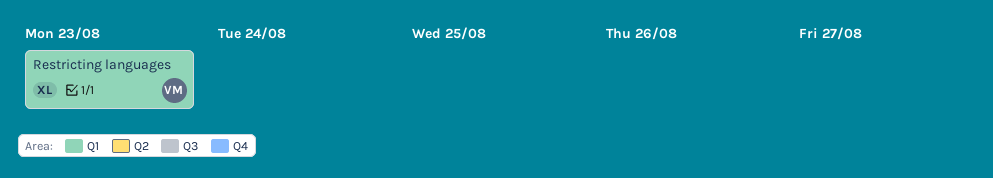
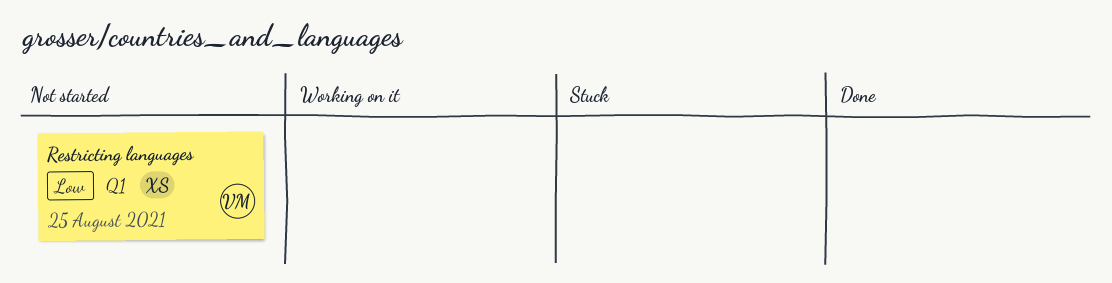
Restricting languages, estimate: XL -> XS
Restricting languages, due: Aug 23 -> Aug 25

